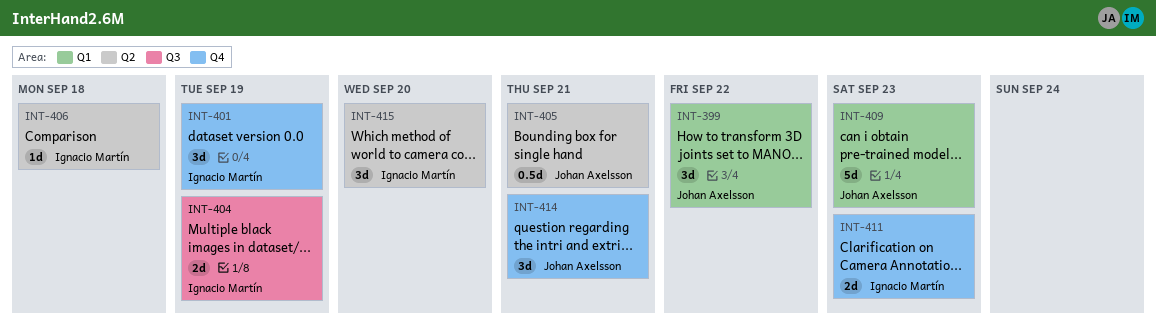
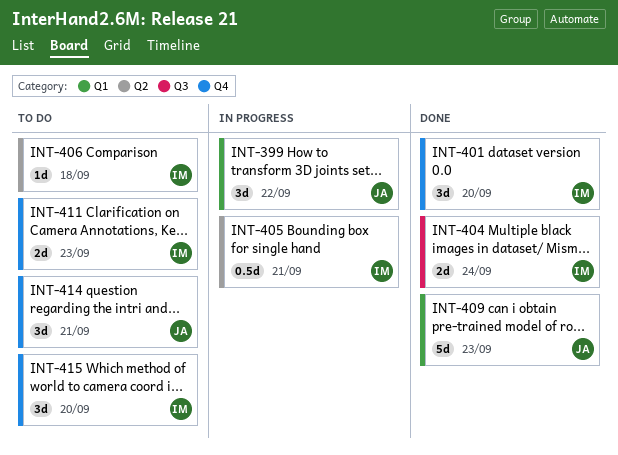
INT-401, due: Sep 19 -> Sep 20
INT-404, due: Sep 19 -> Sep 24
INT-405, owner: Johan Axelsson -> Ignacio Martín
INT-415, label: Q2 -> Q4

